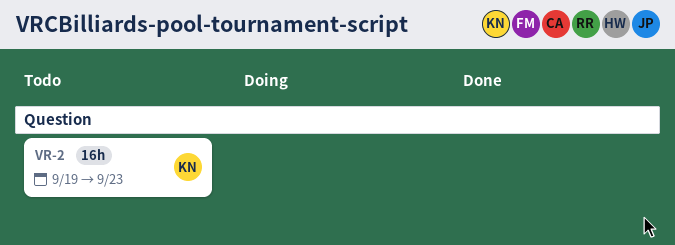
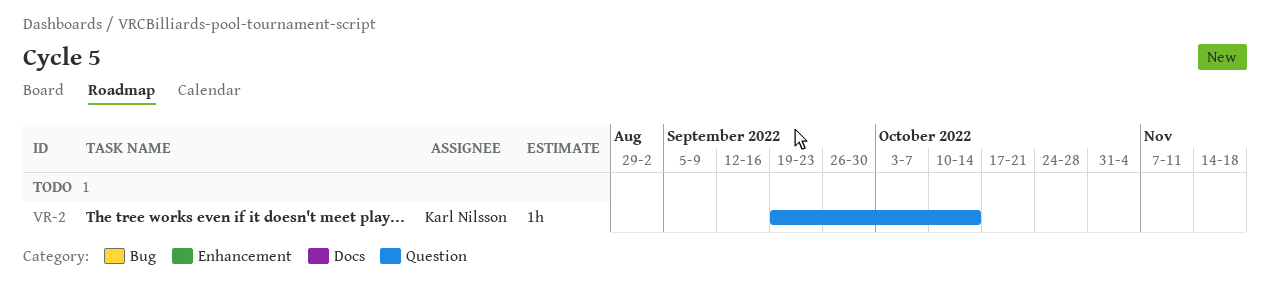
VR-2, estimate: 16h -> 1h
VR-2, due: Sep 23 -> Oct 14

